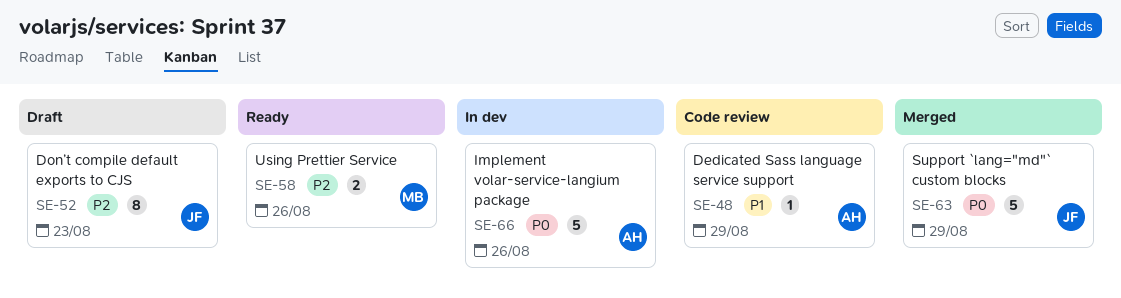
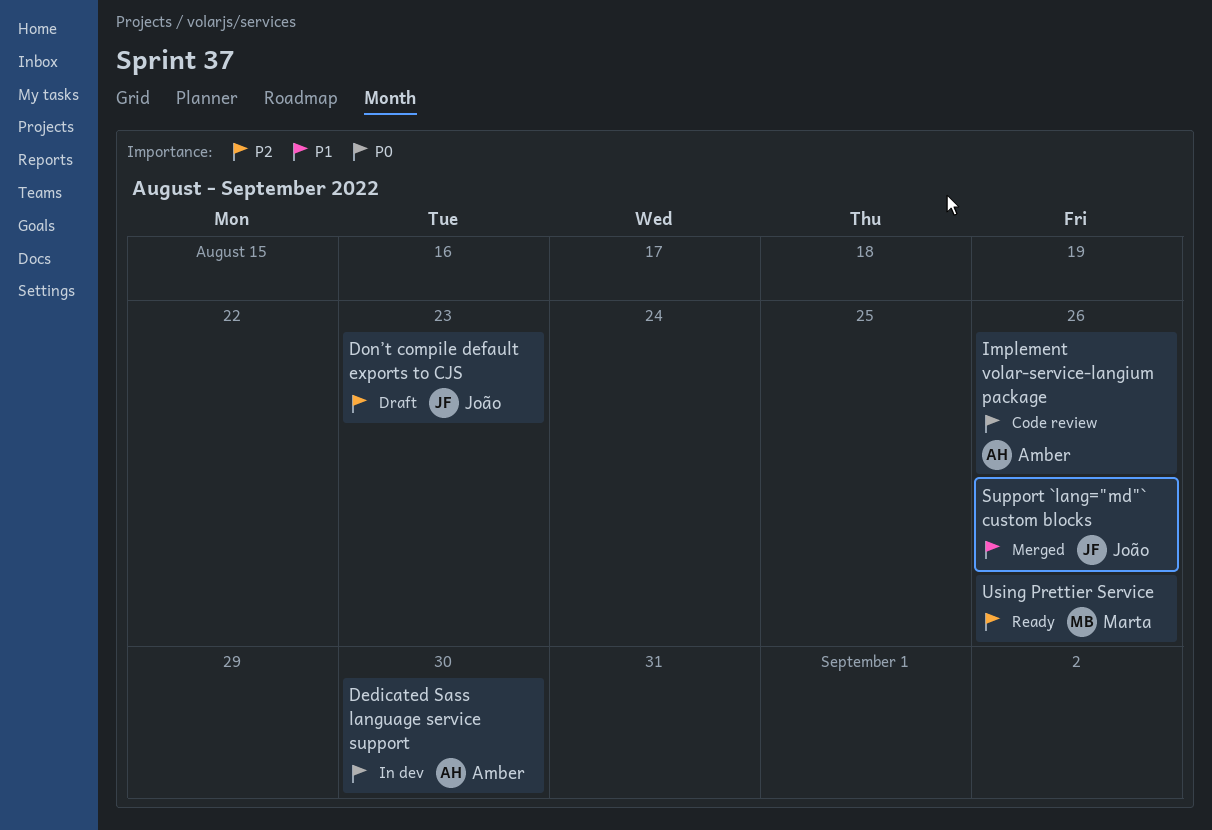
Dedicated Sass language service support, status: Code review -> In dev
Dedicated Sass language service support, priority: P1 -> P0
Dedicated Sass language service support, due: Aug 29 -> Aug 30
Implement volar-service-langium package, status: In dev -> Code review
Support `lang="md"` custom blocks, priority: P0 -> P1
Support `lang="md"` custom blocks, due: Aug 29 -> Aug 26

